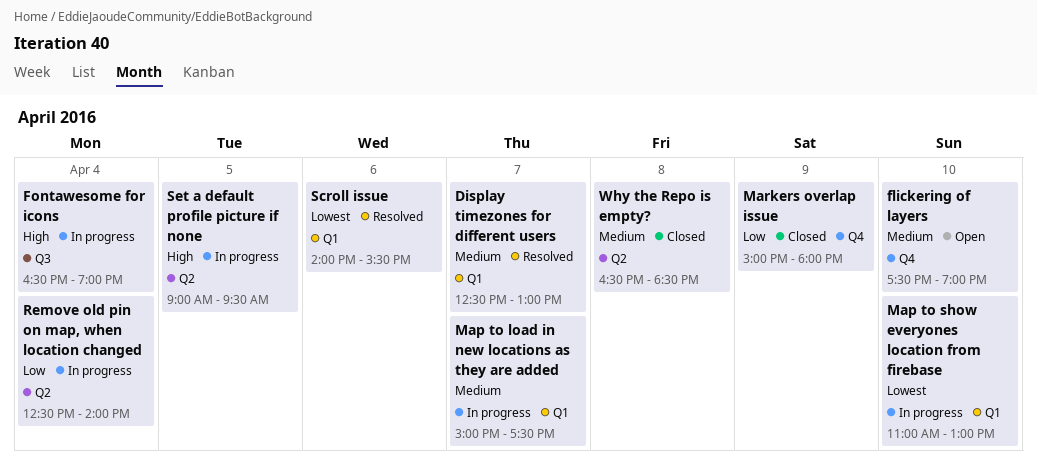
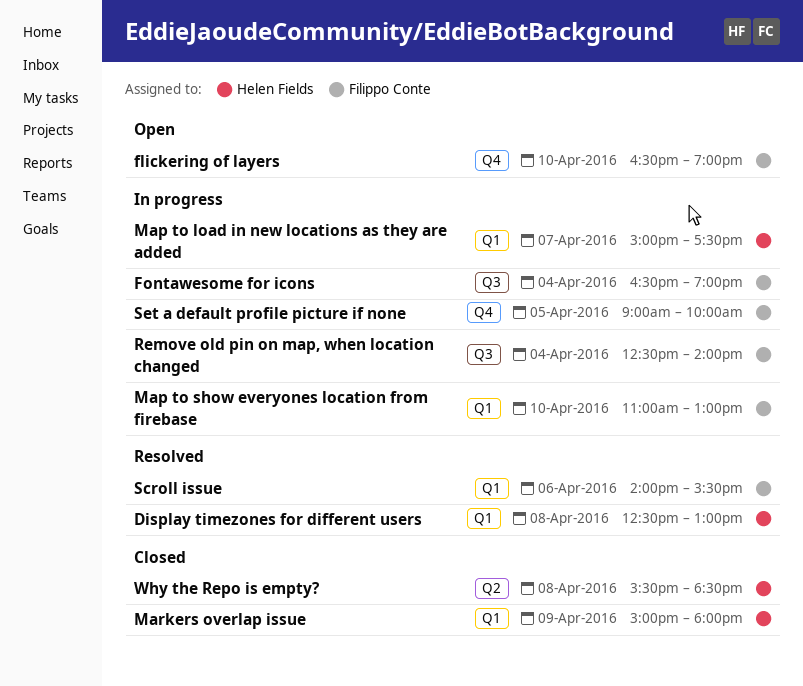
Display timezones for different users, day: Apr 7 -> Apr 8
flickering of layers, begins: 17:30 -> 16:30
Markers overlap issue, label: Q4 -> Q1
Remove old pin on map, when location changed, label: Q2 -> Q3
Set a default profile picture if none, label: Q2 -> Q4
Set a default profile picture if none, ends: 09:30 -> 10:00
Why the Repo is empty?, begins: 16:30 -> 15:30

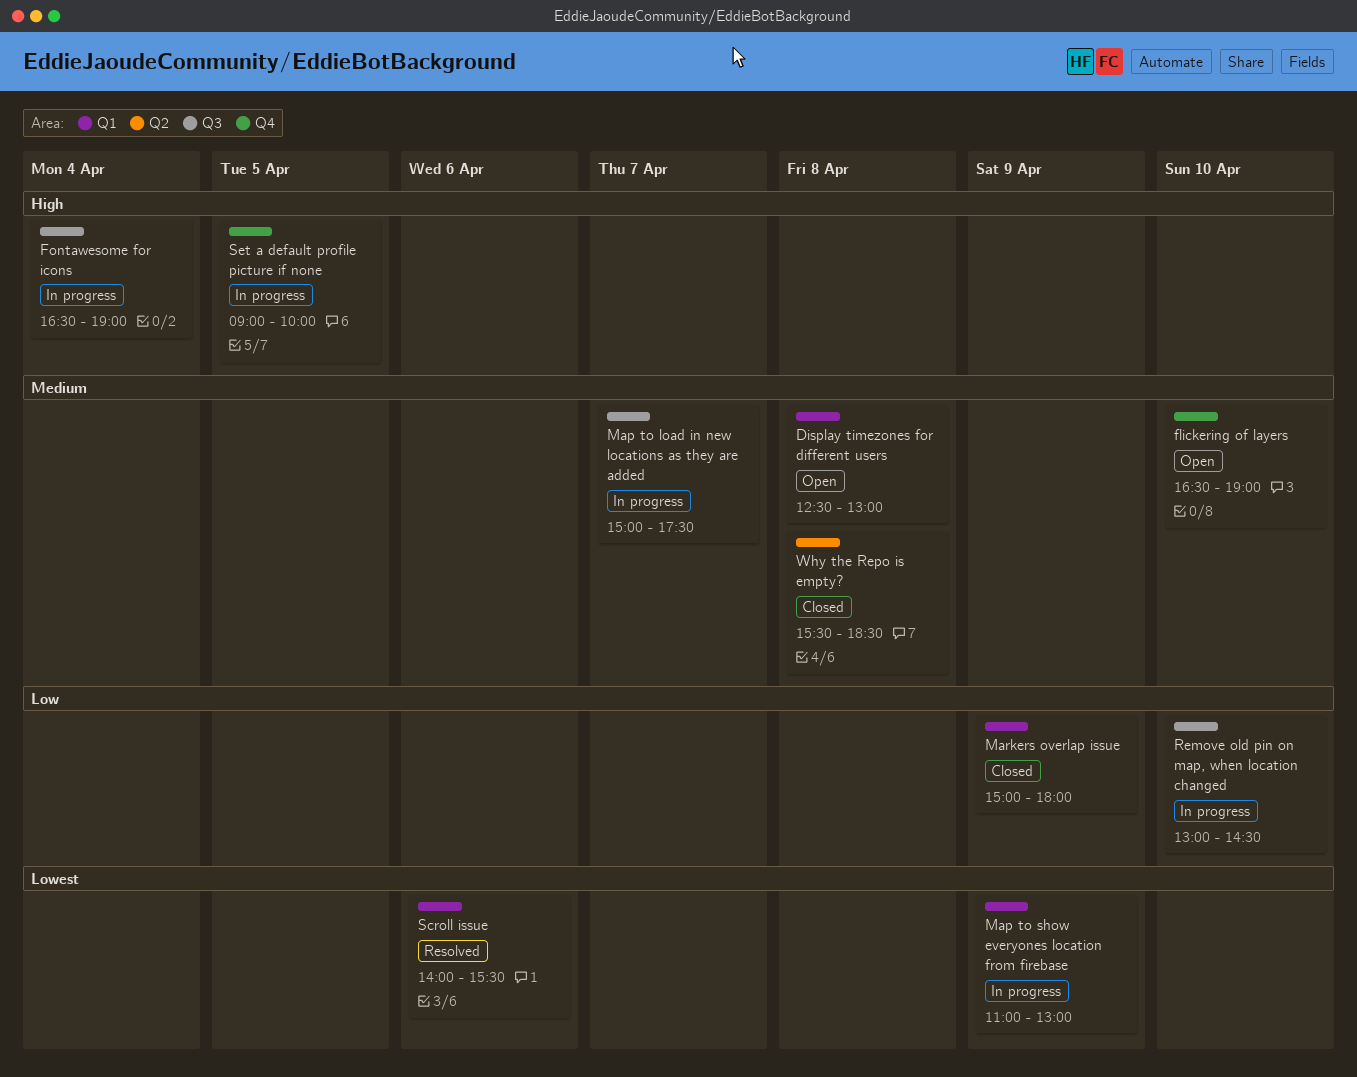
Display timezones for different users, status: Resolved -> Open
Map to load in new locations as they are added, label: Q1 -> Q3
Map to show everyones location from firebase, day: Apr 10 -> Apr 9
Remove old pin on map, when location changed, day: Apr 4 -> Apr 10
Remove old pin on map, when location changed, begins: 12:30 -> 13:00
Remove old pin on map, when location changed, ends: 14:00 -> 14:30

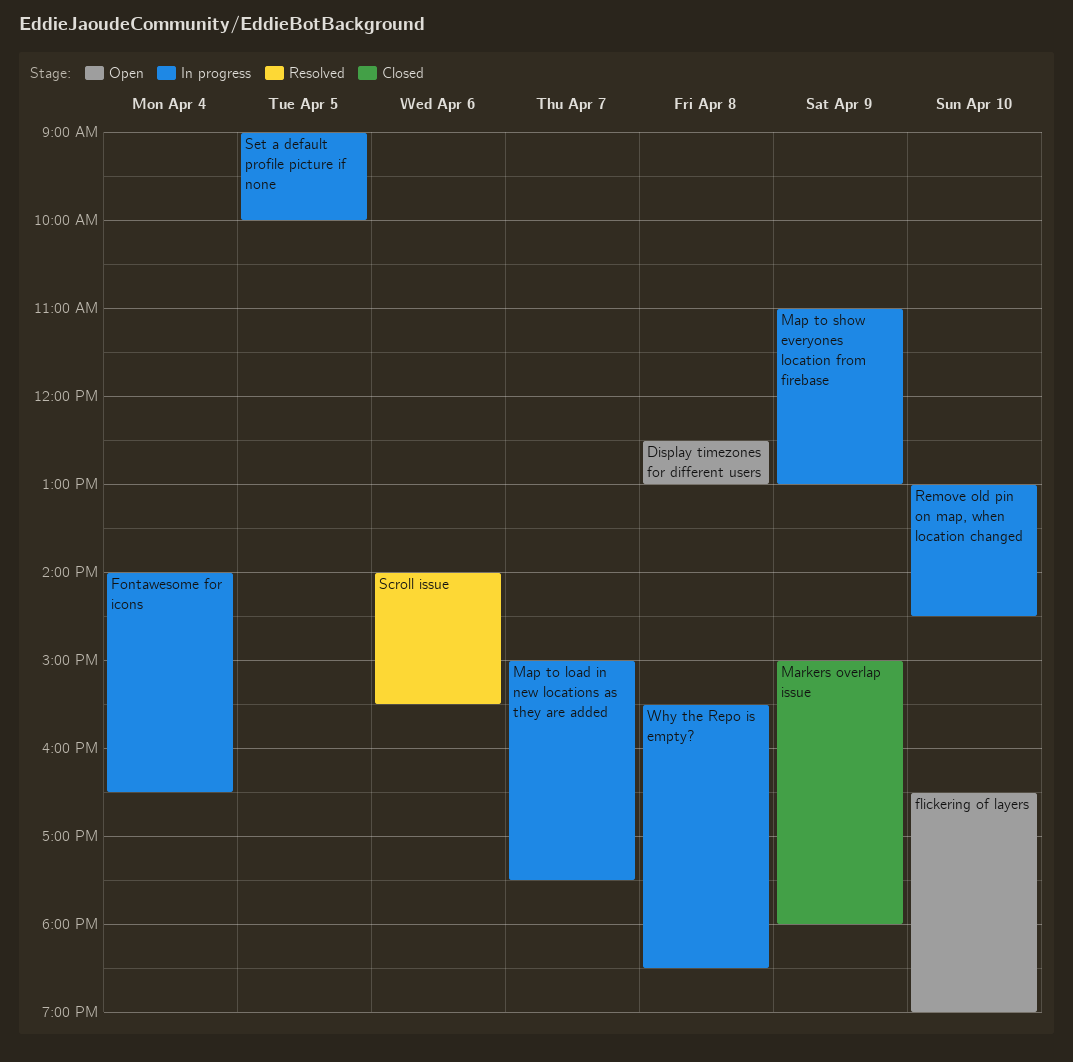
Fontawesome for icons, begins: 16:30 -> 14:00
Fontawesome for icons, ends: 19:00 -> 16:30
Why the Repo is empty?, status: Closed -> In progress

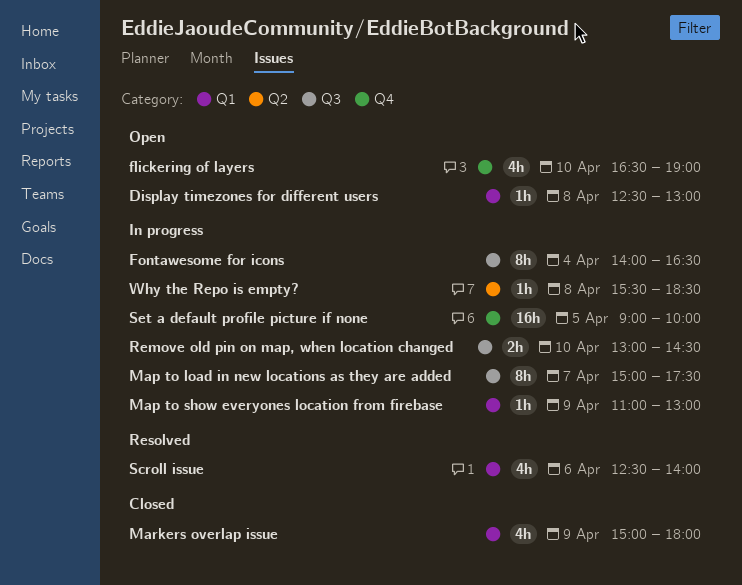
Scroll issue, begins: 14:00 -> 12:30
Scroll issue, ends: 15:30 -> 14:00

